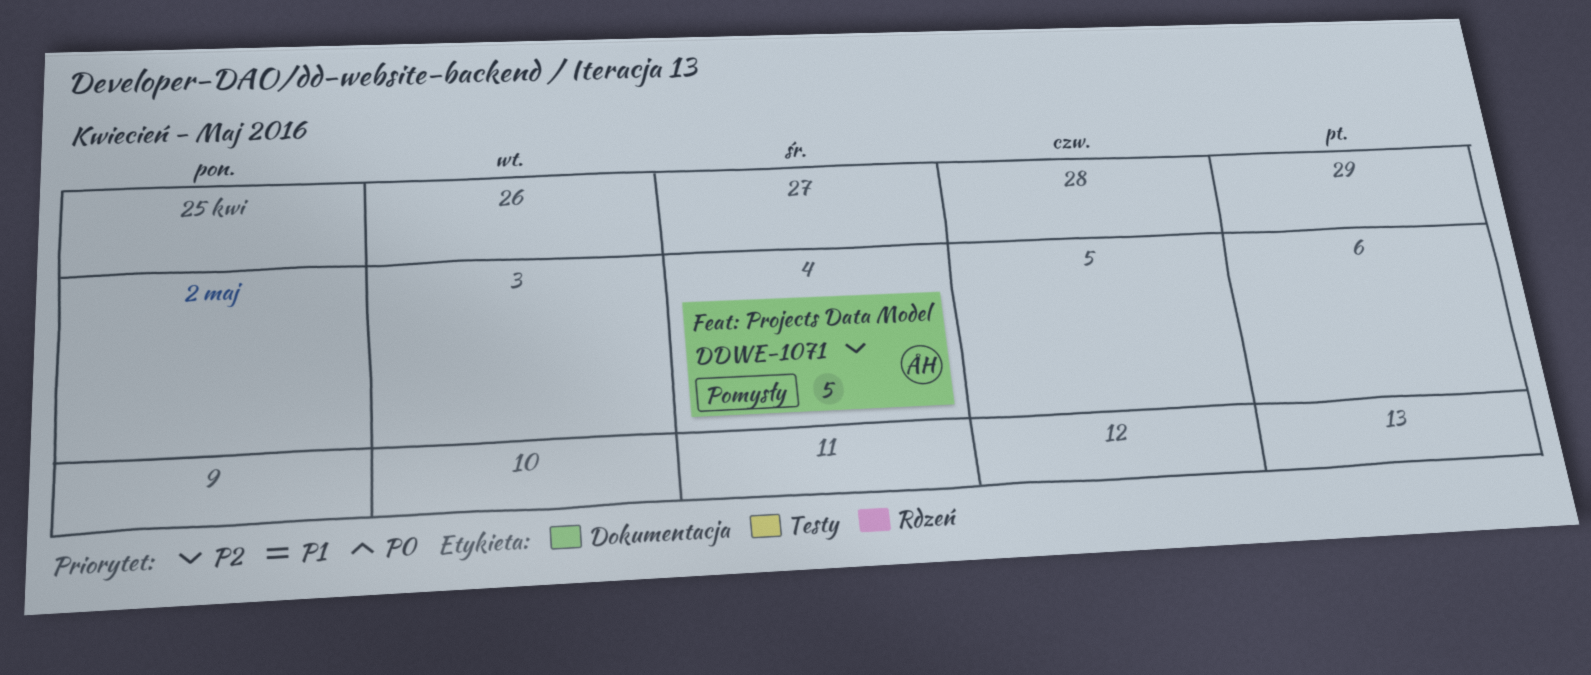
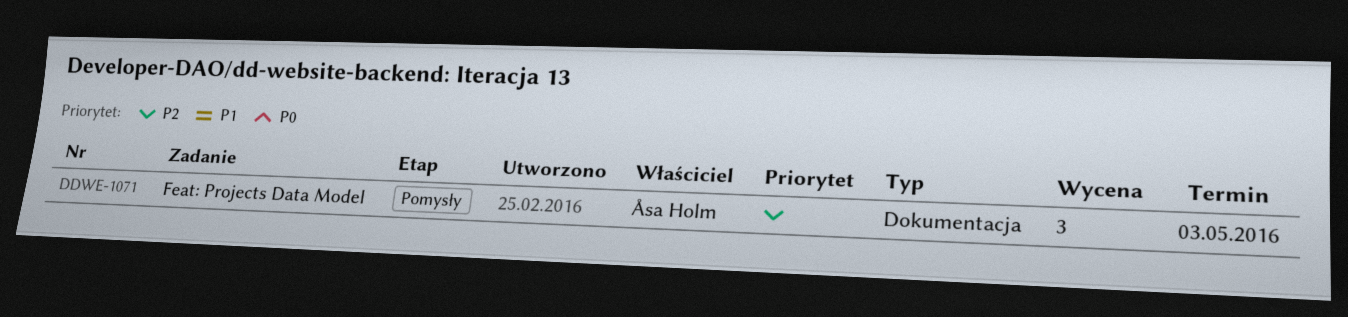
DDWE-1071, estimate: 5 -> 3
DDWE-1071, due: May 4 -> May 3

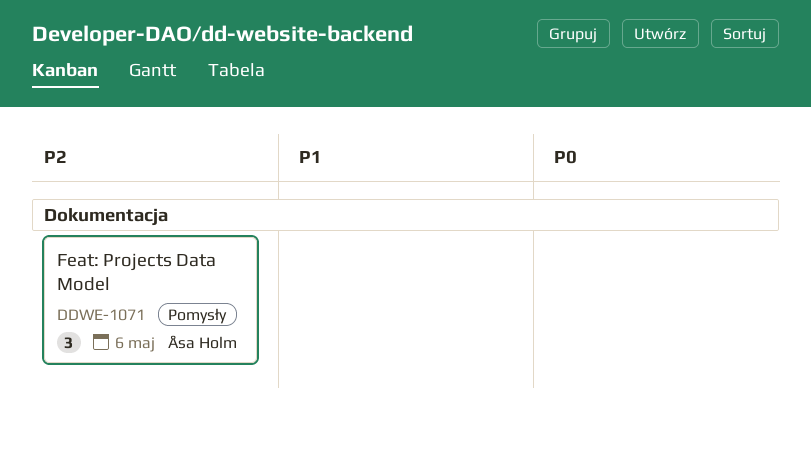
DDWE-1071, due: May 3 -> May 6

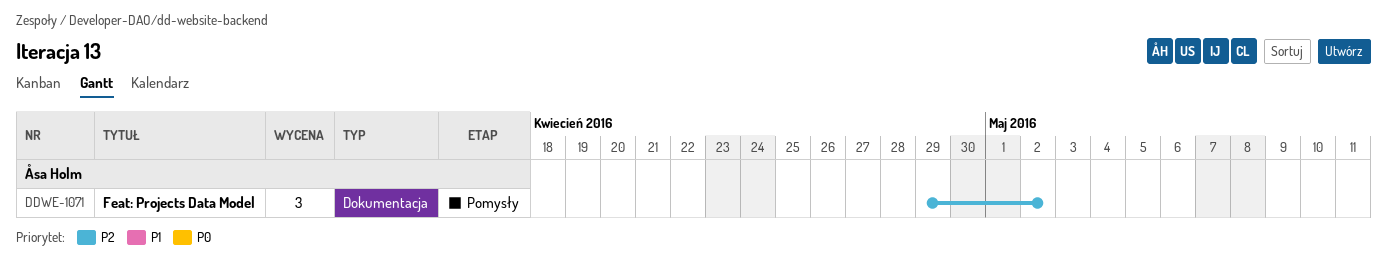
DDWE-1071, due: May 6 -> May 2

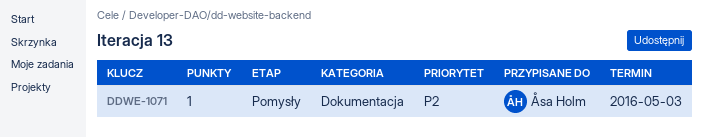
DDWE-1071, estimate: 3 -> 1
DDWE-1071, due: May 2 -> May 3

